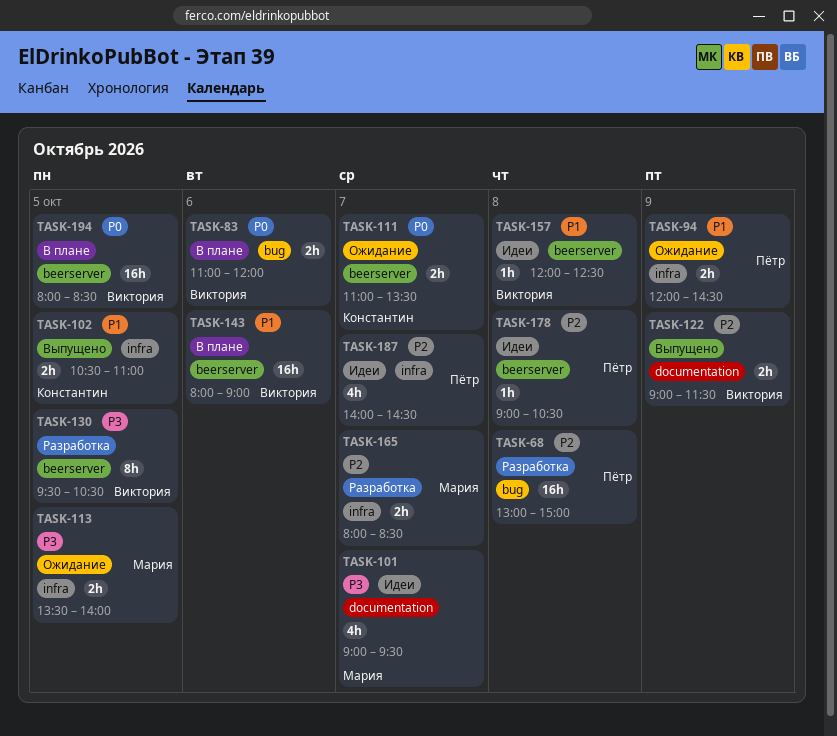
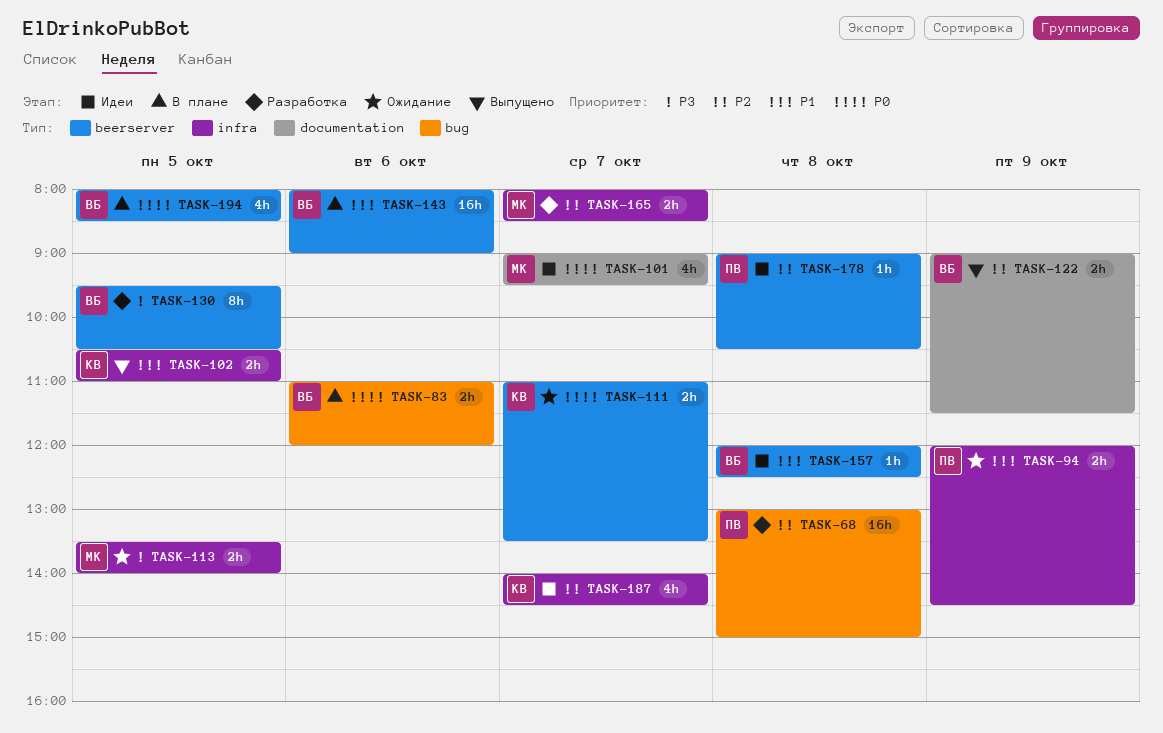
TASK-101, priority: P3 -> P0
TASK-187, owner: Пётр -> Константин
TASK-194, estimate: 16h -> 4h

